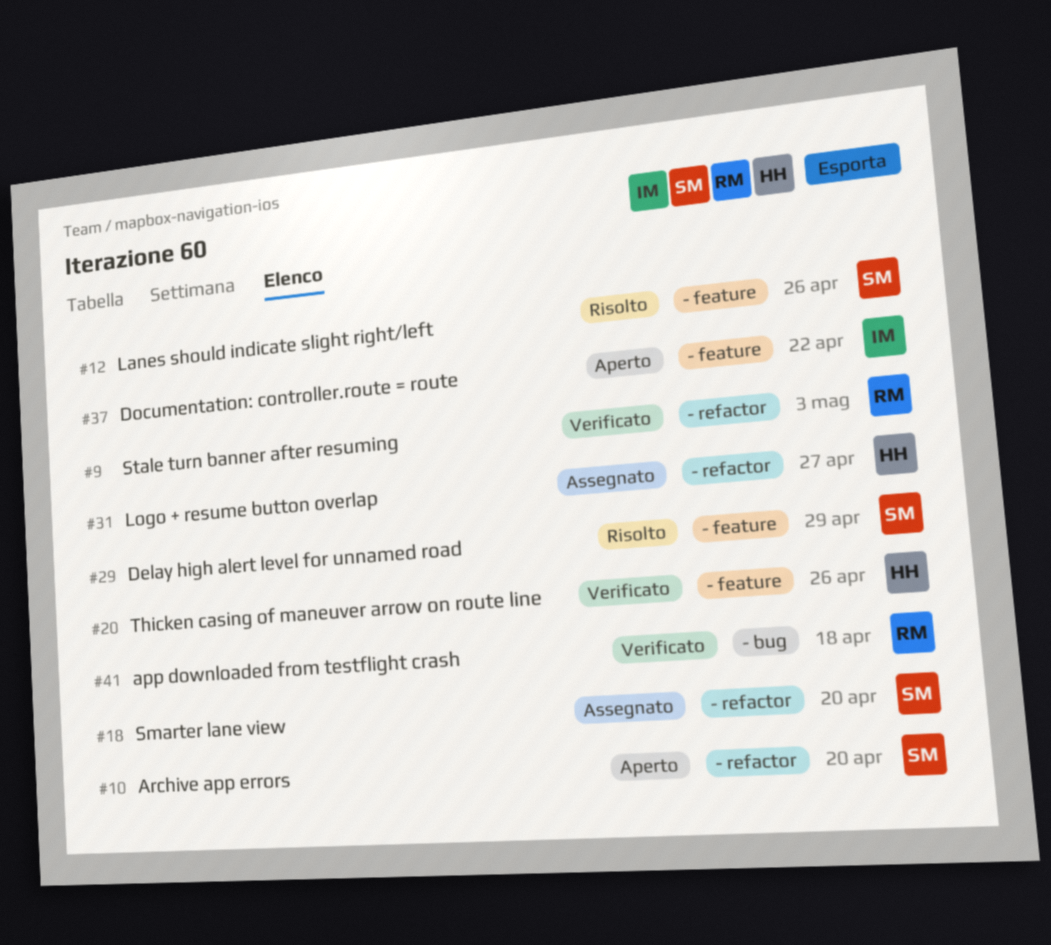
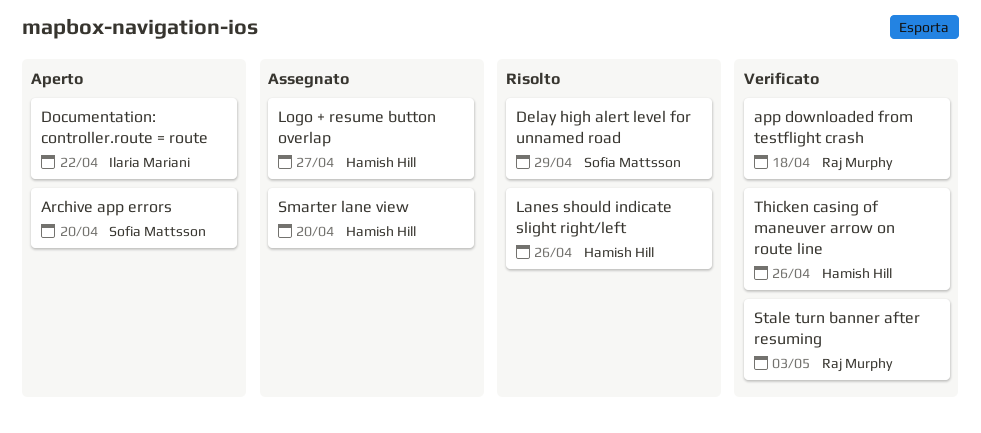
Lanes should indicate slight right/left, owner: Sofia Mattsson -> Hamish Hill
Smarter lane view, owner: Sofia Mattsson -> Hamish Hill

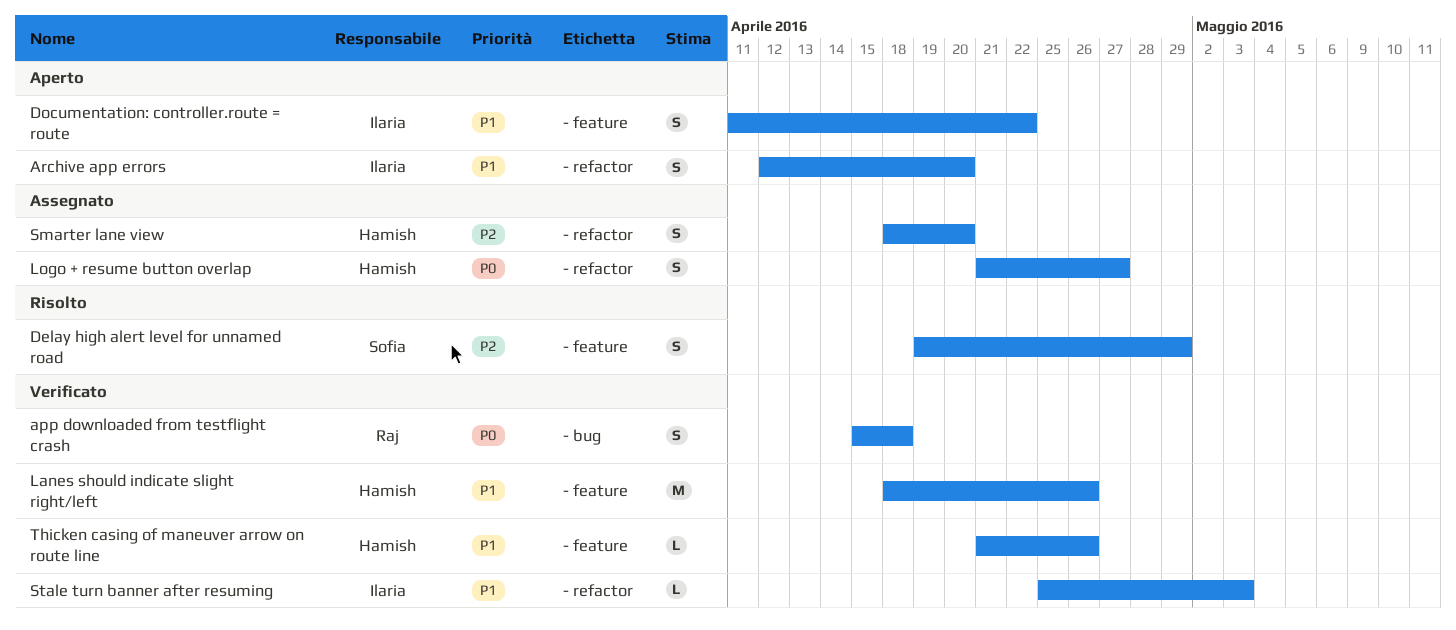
Archive app errors, owner: Sofia Mattsson -> Ilaria Mariani
Lanes should indicate slight right/left, status: Risolto -> Verificato
Stale turn banner after resuming, owner: Raj Murphy -> Ilaria Mariani

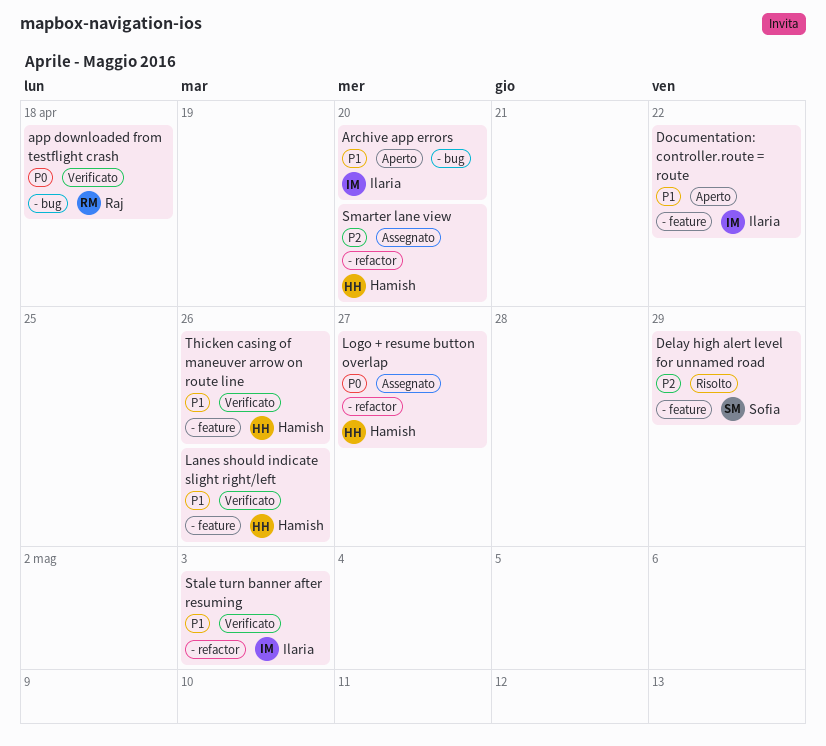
Archive app errors, label: - refactor -> - bug

